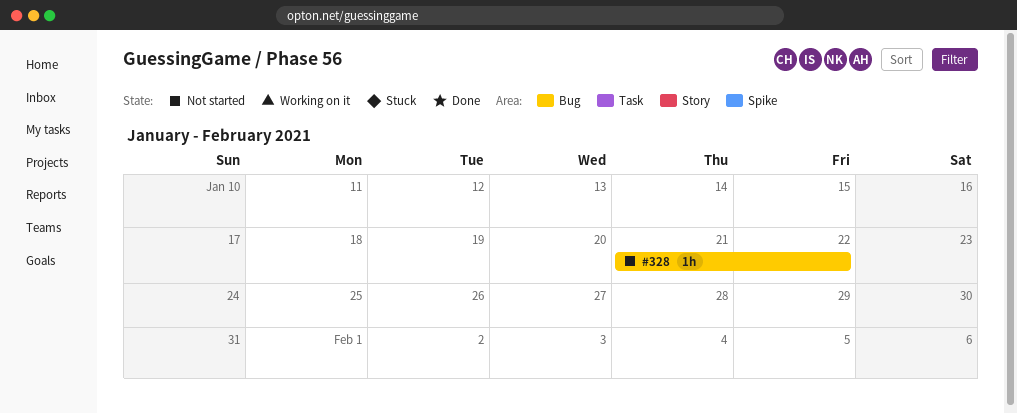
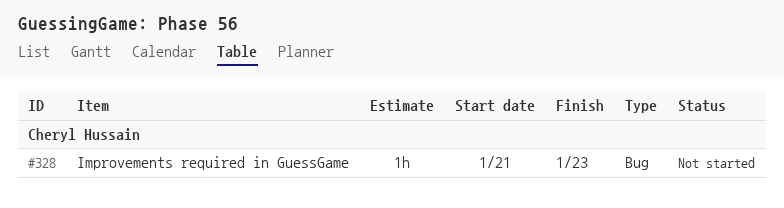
#328, due: Jan 22 -> Jan 23

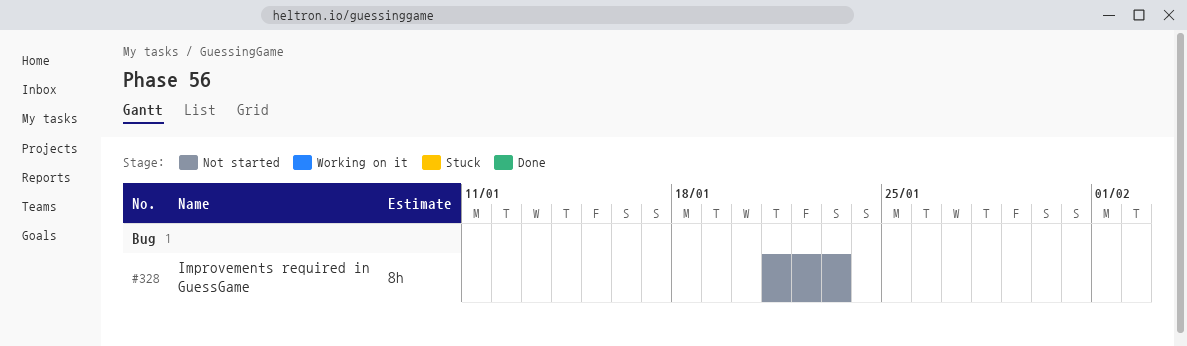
#328, estimate: 1h -> 8h

